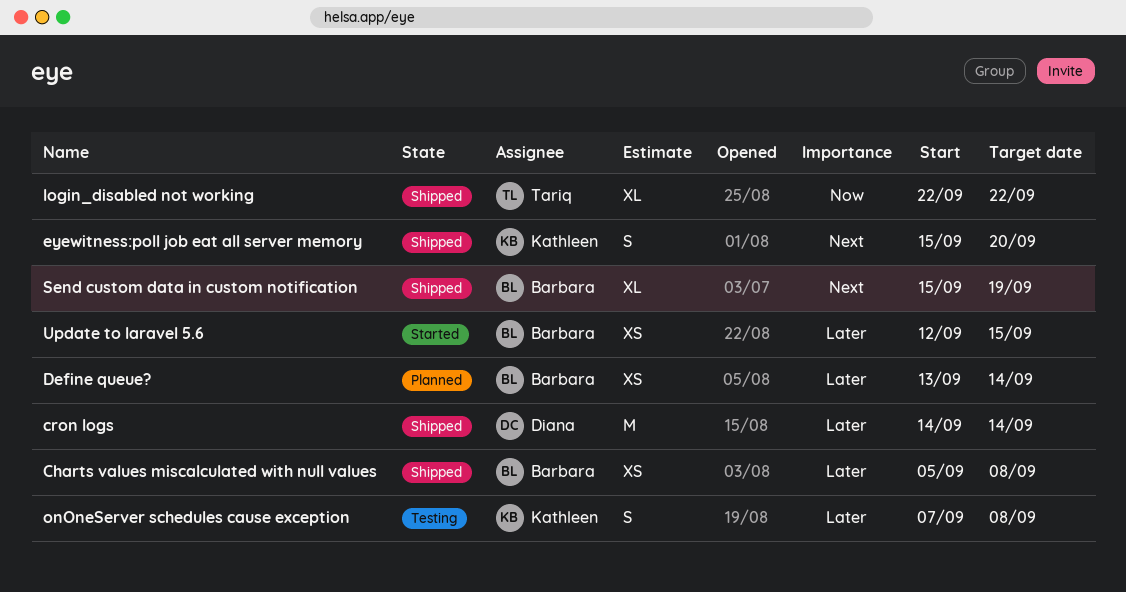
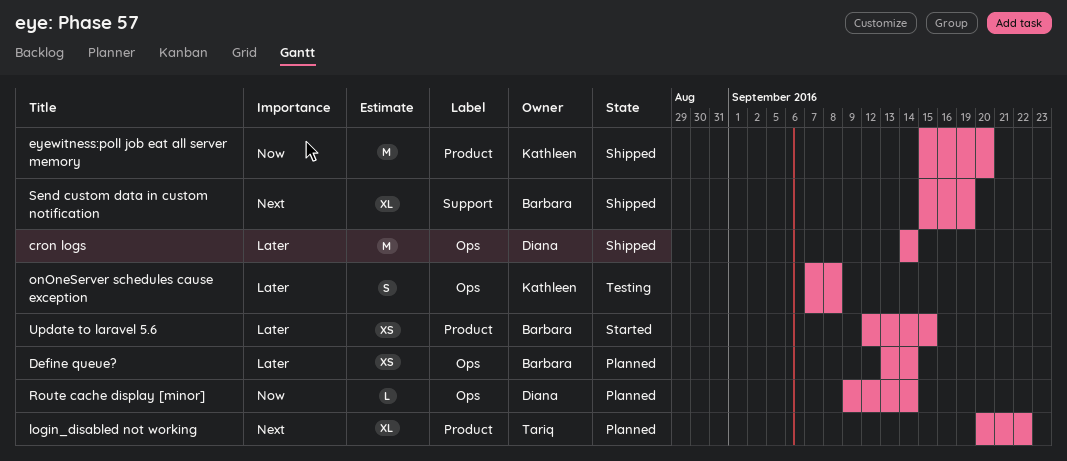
Charts values miscalculated with null values: present -> none
eyewitness:poll job eat all server memory, priority: Next -> Now
eyewitness:poll job eat all server memory, estimate: S -> M
login_disabled not working, status: Shipped -> Planned
login_disabled not working, priority: Now -> Next
login_disabled not working, start: Sep 22 -> Sep 20
Route cache display [minor]: none -> present

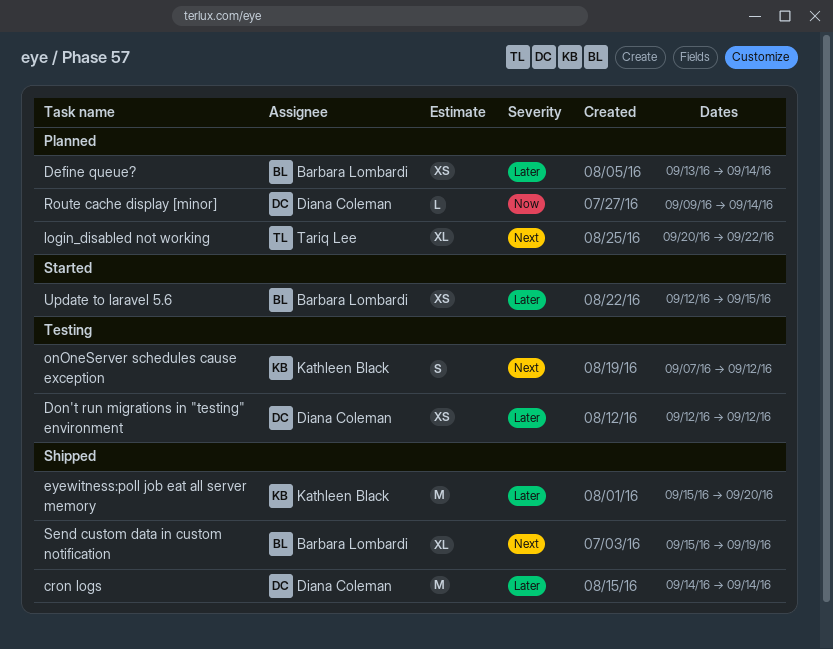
Don't run migrations in "testing" environment: none -> present
eyewitness:poll job eat all server memory, priority: Now -> Later
onOneServer schedules cause exception, priority: Later -> Next
onOneServer schedules cause exception, due: Sep 8 -> Sep 12

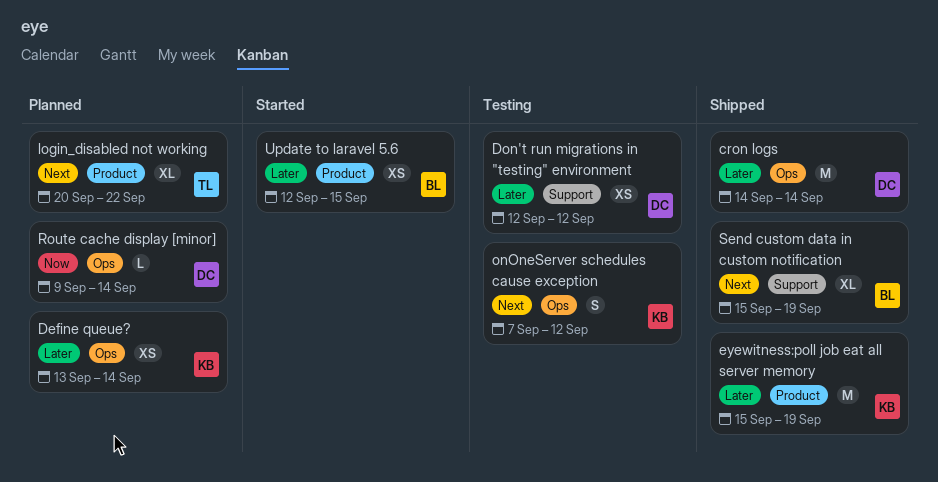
Define queue?, owner: Barbara Lombardi -> Kathleen Black
eyewitness:poll job eat all server memory, due: Sep 20 -> Sep 19

